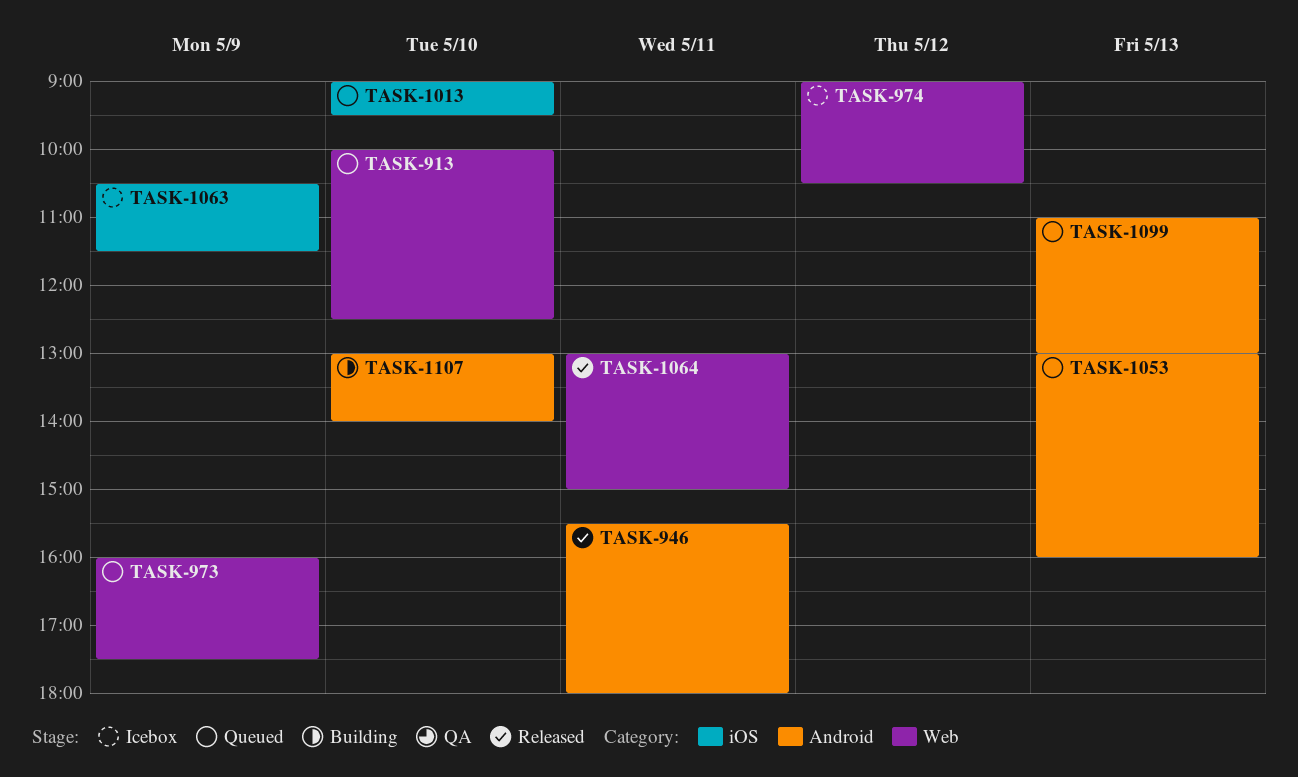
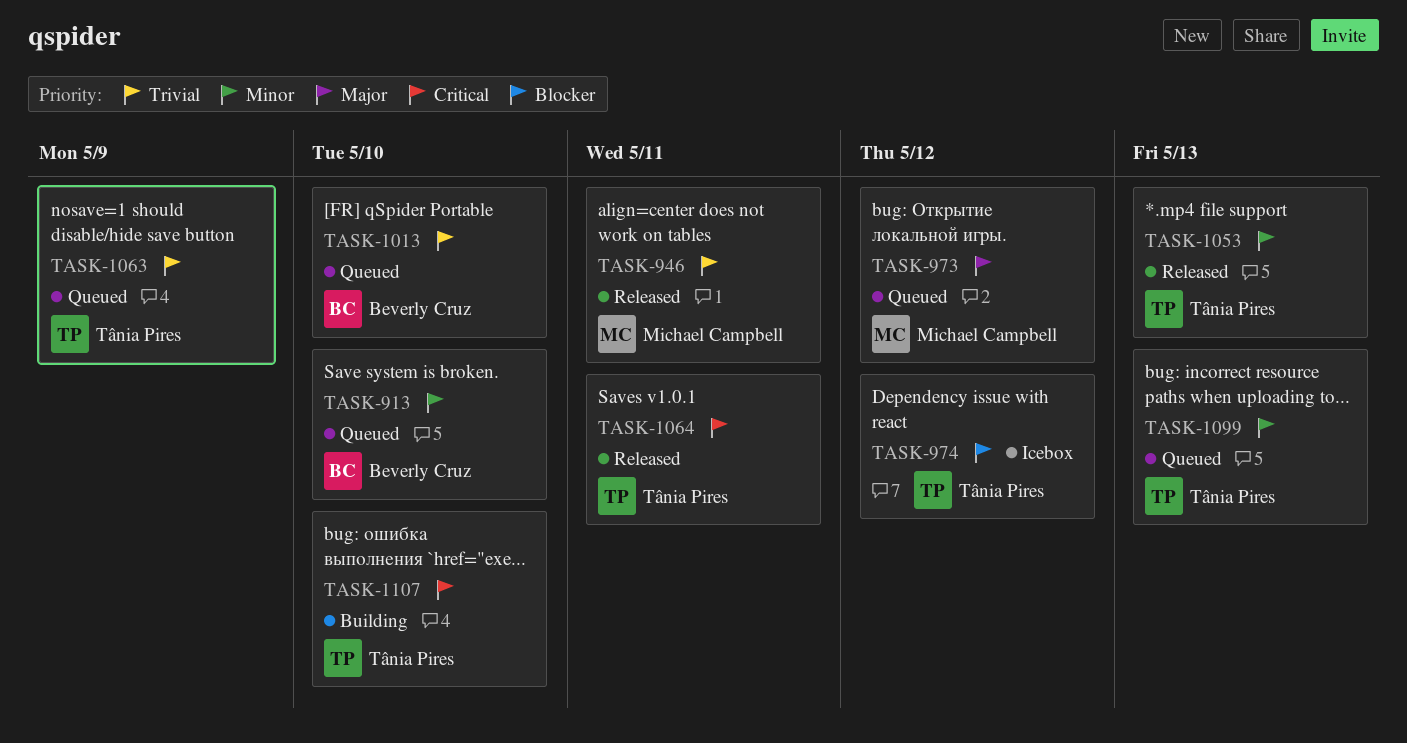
TASK-973, day: May 9 -> May 12
TASK-1053, status: Queued -> Released
TASK-1063, status: Icebox -> Queued

